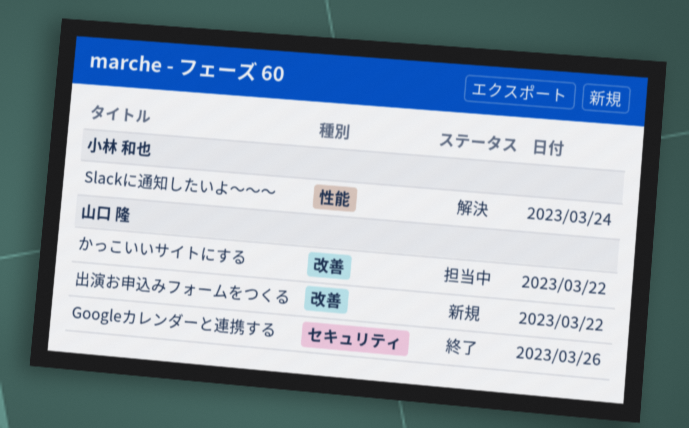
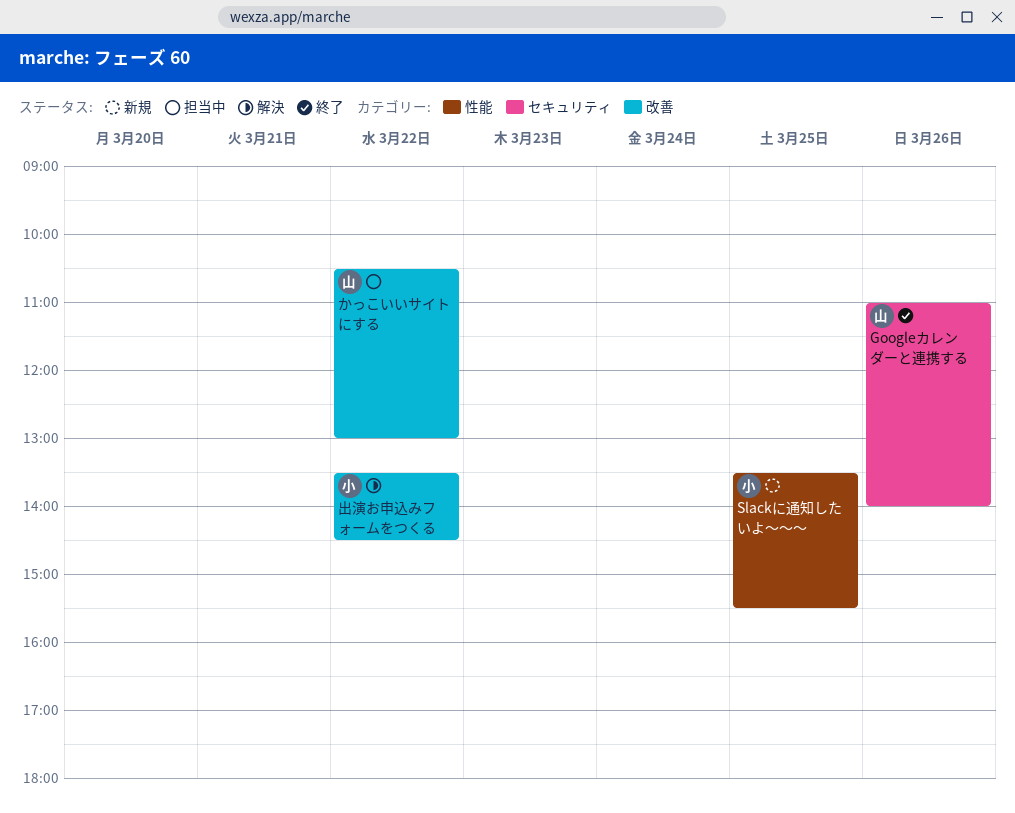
Slackに通知したいよ〜〜〜, status: 解決 -> 新規
Slackに通知したいよ〜〜〜, day: Mar 24 -> Mar 25
出演お申込みフォームをつくる, status: 新規 -> 解決
出演お申込みフォームをつくる, owner: 山口 隆 -> 小林 和也

